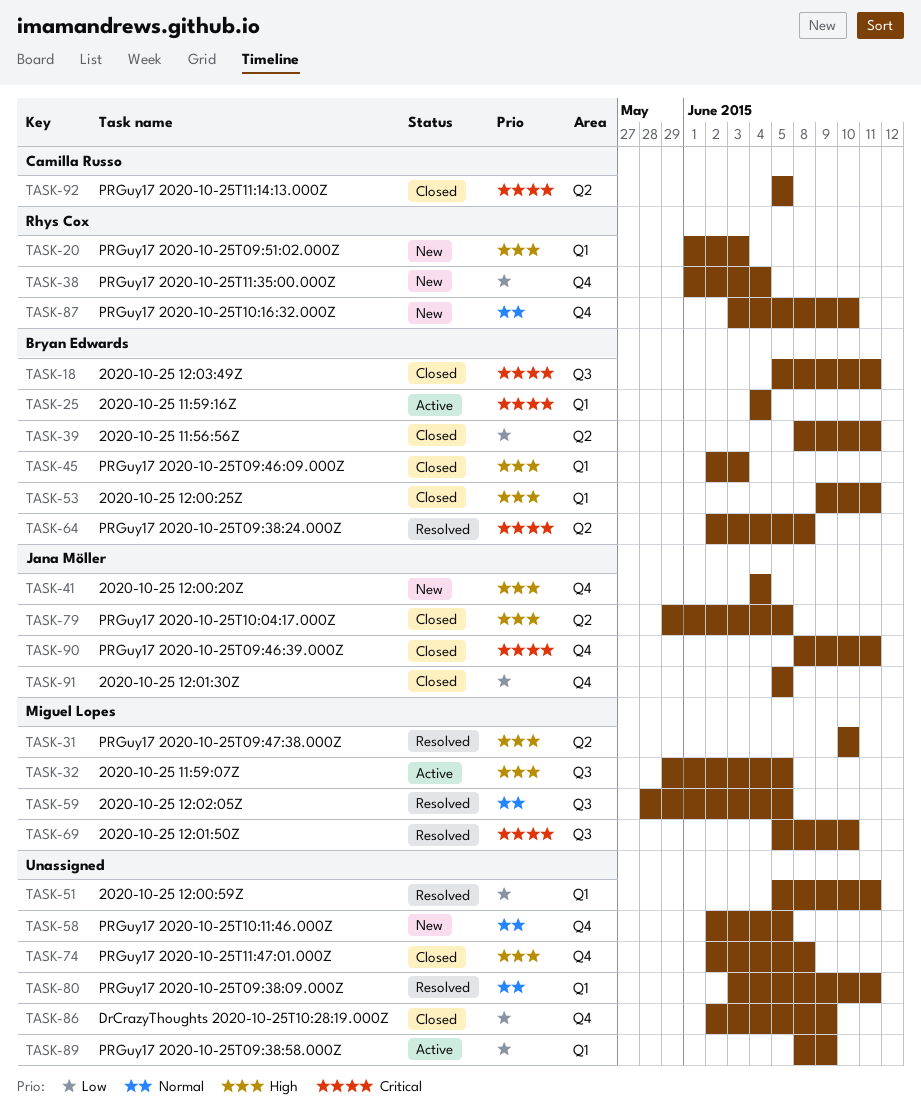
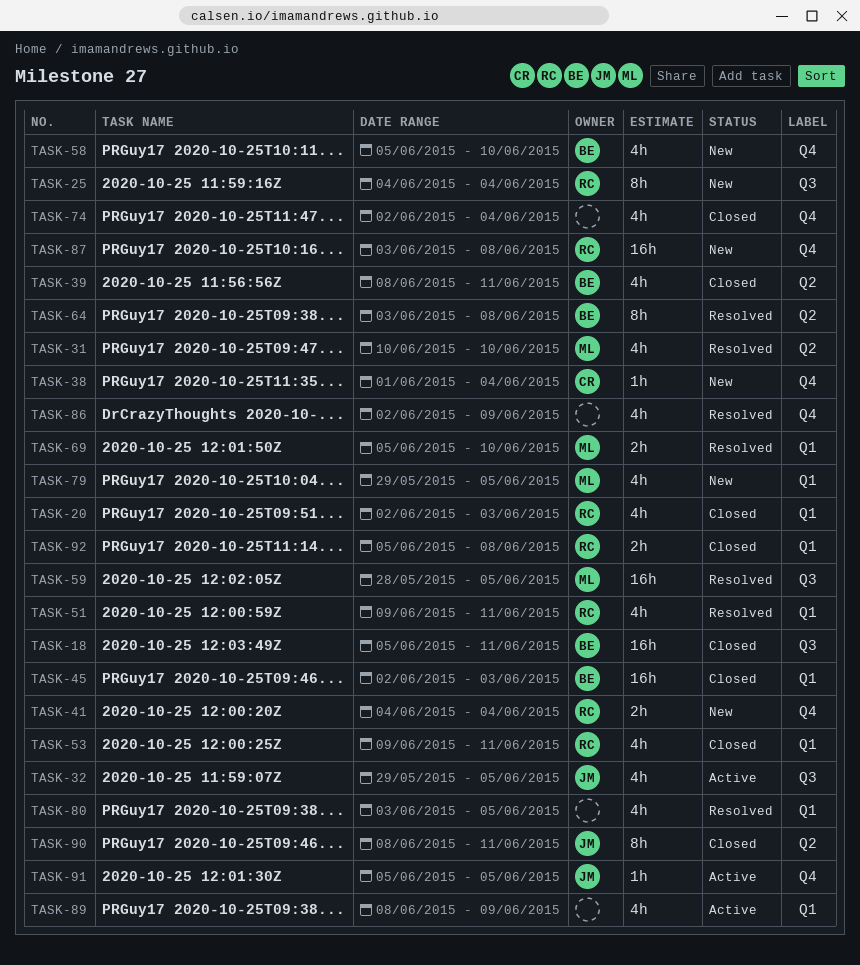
TASK-20, status: New -> Closed
TASK-20, start: Jun 1 -> Jun 2
TASK-25, status: Active -> New
TASK-25, owner: Bryan Edwards -> Rhys Cox
TASK-25, label: Q1 -> Q3
TASK-32, owner: Miguel Lopes -> Jana Möller
TASK-38, owner: Rhys Cox -> Camilla Russo
TASK-41, owner: Jana Möller -> Rhys Cox
TASK-51, owner: none -> Rhys Cox
TASK-51, start: Jun 5 -> Jun 9
TASK-53, owner: Bryan Edwards -> Rhys Cox
TASK-58, owner: none -> Bryan Edwards
TASK-58, start: Jun 2 -> Jun 5
TASK-58, due: Jun 5 -> Jun 10
TASK-64, start: Jun 2 -> Jun 3
TASK-69, label: Q3 -> Q1
TASK-74, due: Jun 8 -> Jun 4
TASK-79, status: Closed -> New
TASK-79, owner: Jana Möller -> Miguel Lopes
TASK-79, label: Q2 -> Q1
TASK-80, due: Jun 11 -> Jun 5
TASK-86, status: Closed -> Resolved
TASK-87, due: Jun 10 -> Jun 8
TASK-90, label: Q4 -> Q2
TASK-91, status: Closed -> Active
TASK-92, owner: Camilla Russo -> Rhys Cox
TASK-92, label: Q2 -> Q1
TASK-92, due: Jun 5 -> Jun 8

